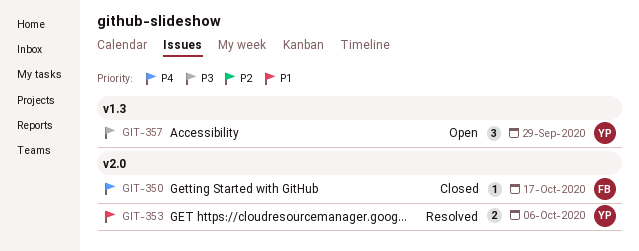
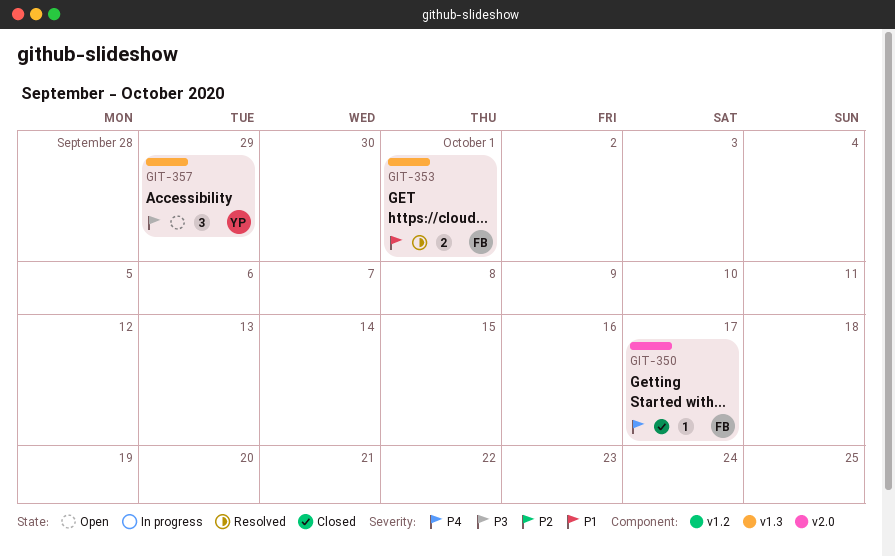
GIT-353, owner: YP -> FB
GIT-353, label: v2.0 -> v1.3
GIT-353, due: Oct 6 -> Oct 1

